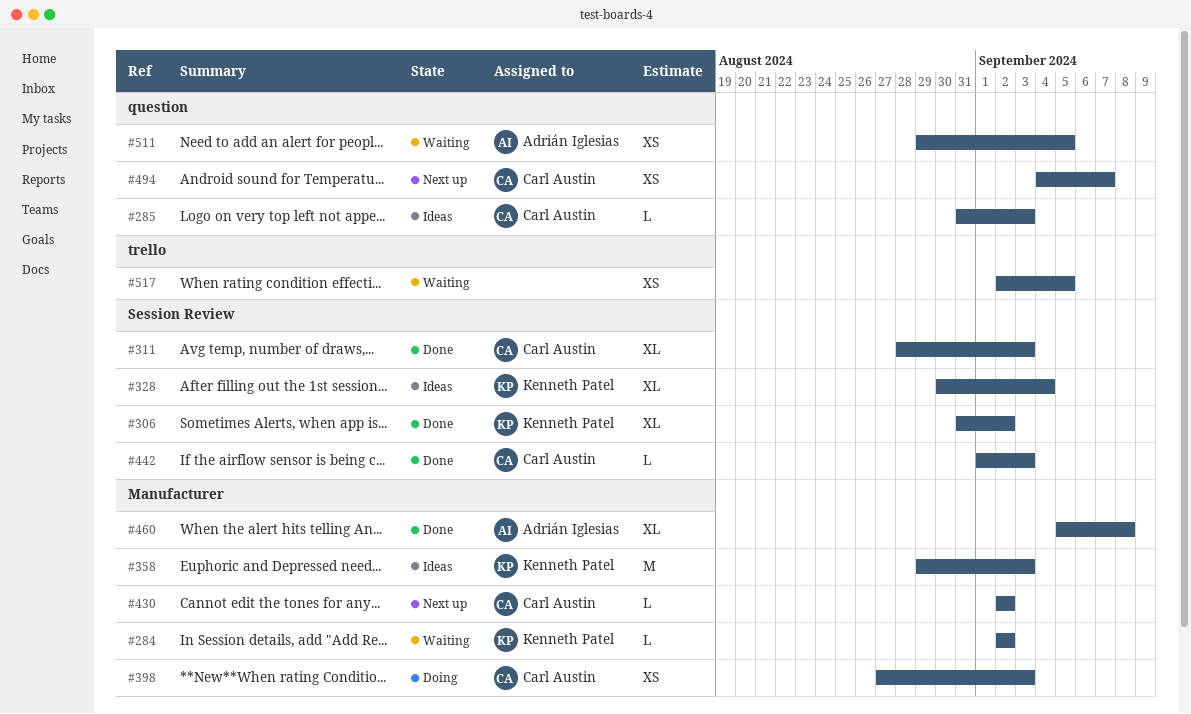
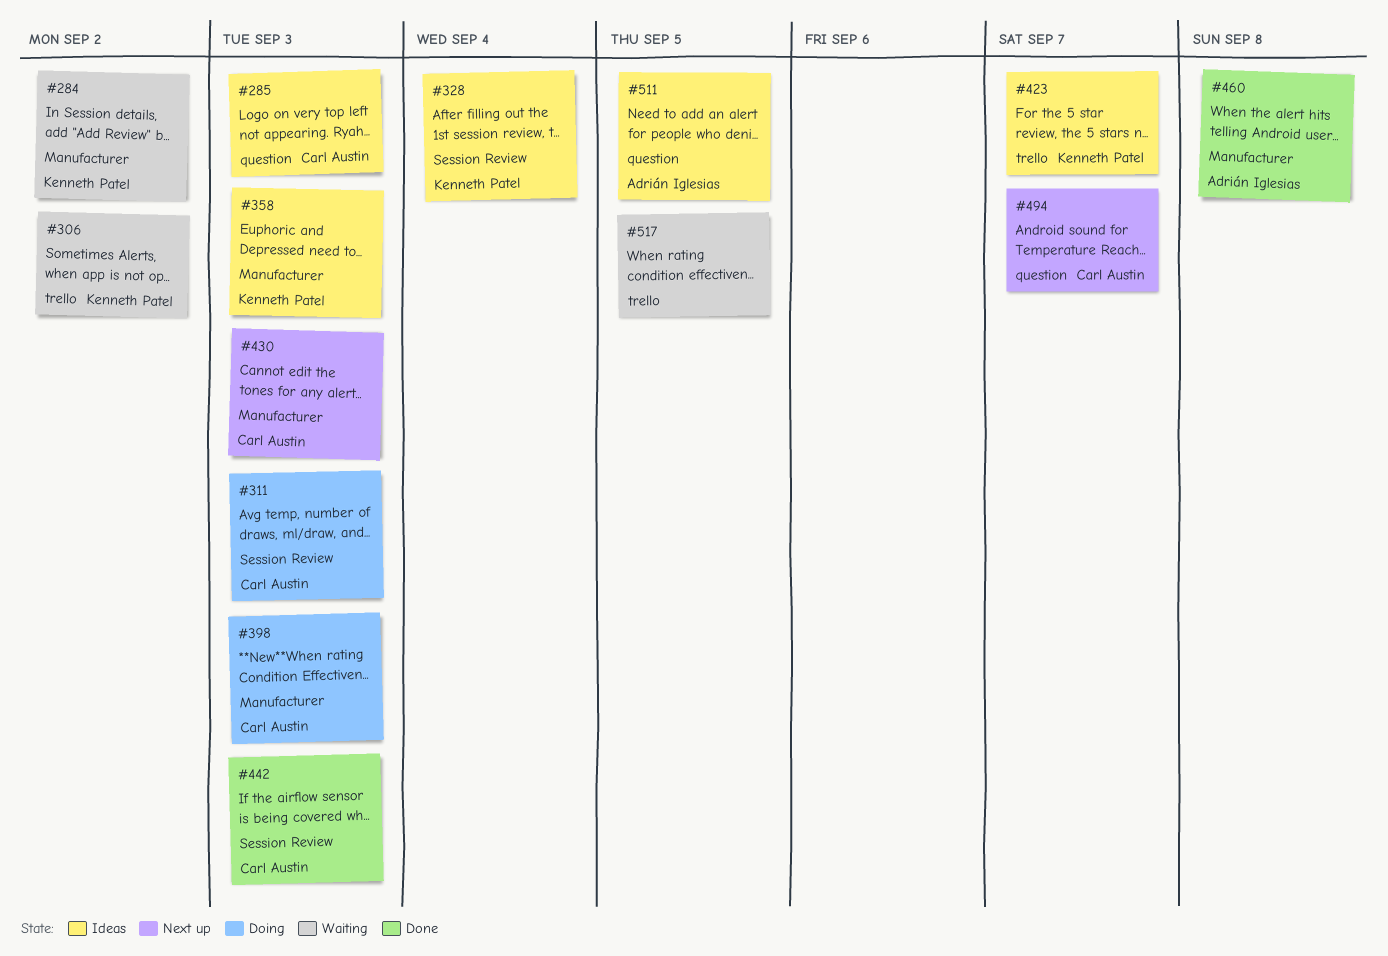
#306, status: Done -> Waiting
#306, label: Session Review -> trello
#311, status: Done -> Doing
#423: none -> present
#430, due: Sep 2 -> Sep 3
#511, status: Waiting -> Ideas

